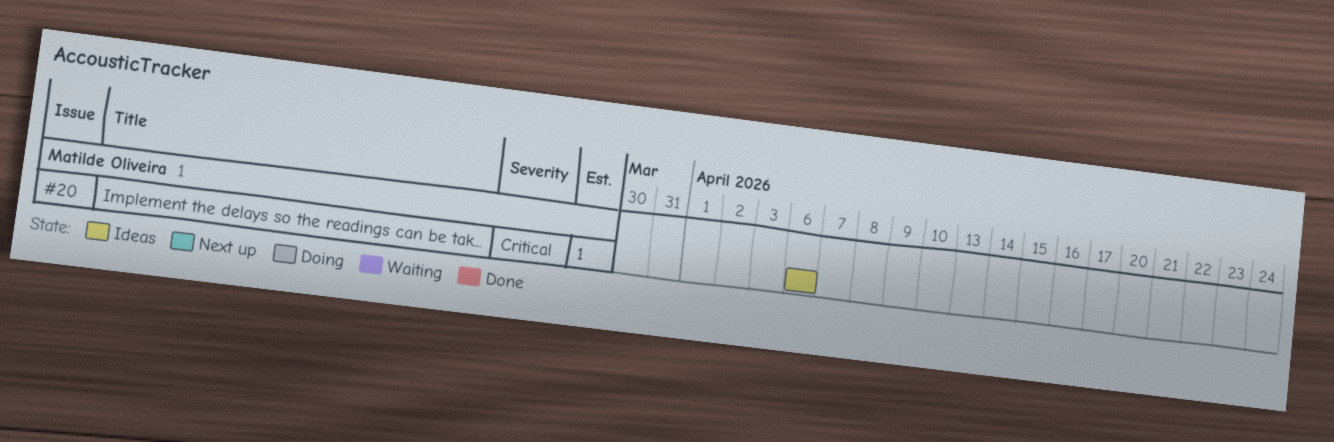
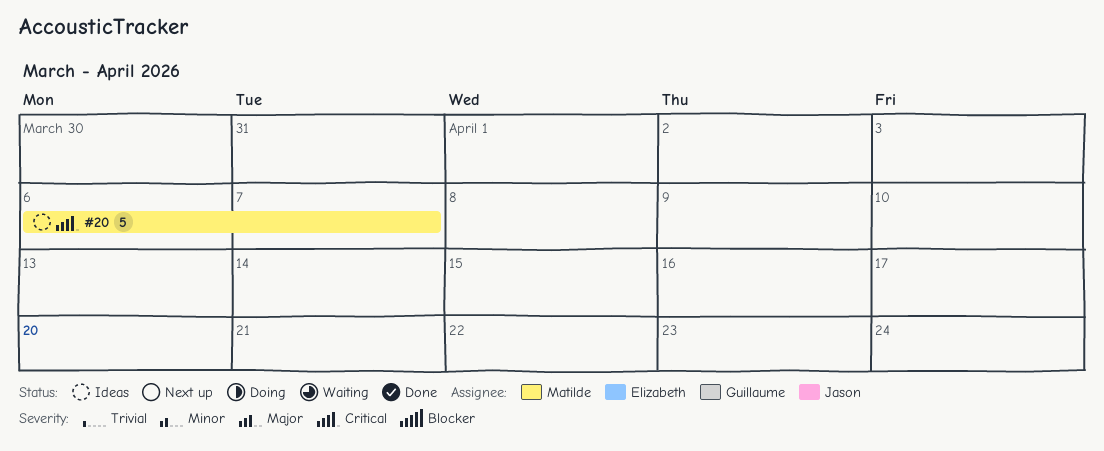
#20, estimate: 1 -> 5
#20, due: Apr 6 -> Apr 7

